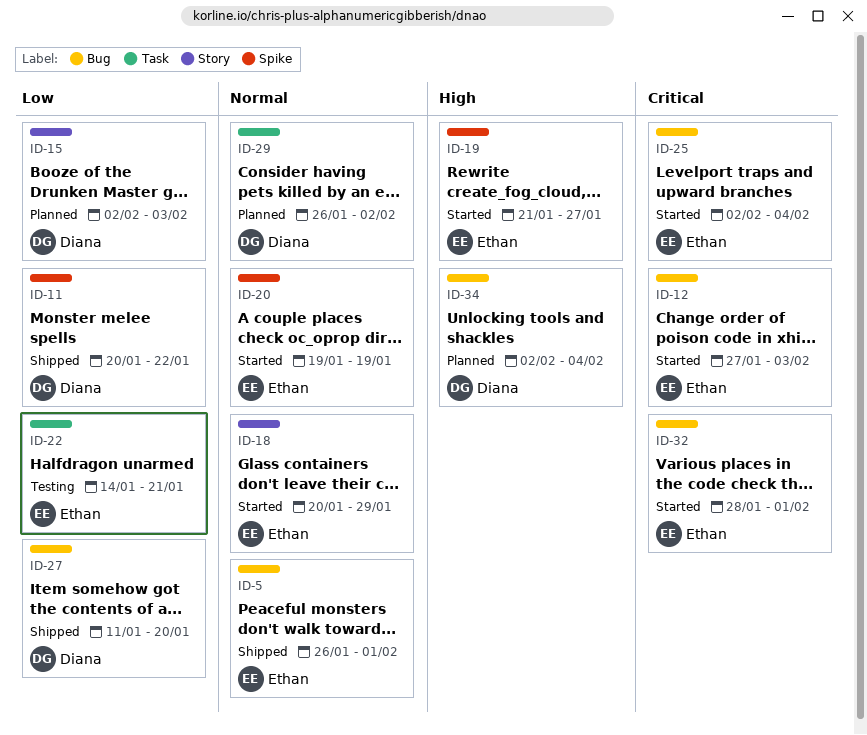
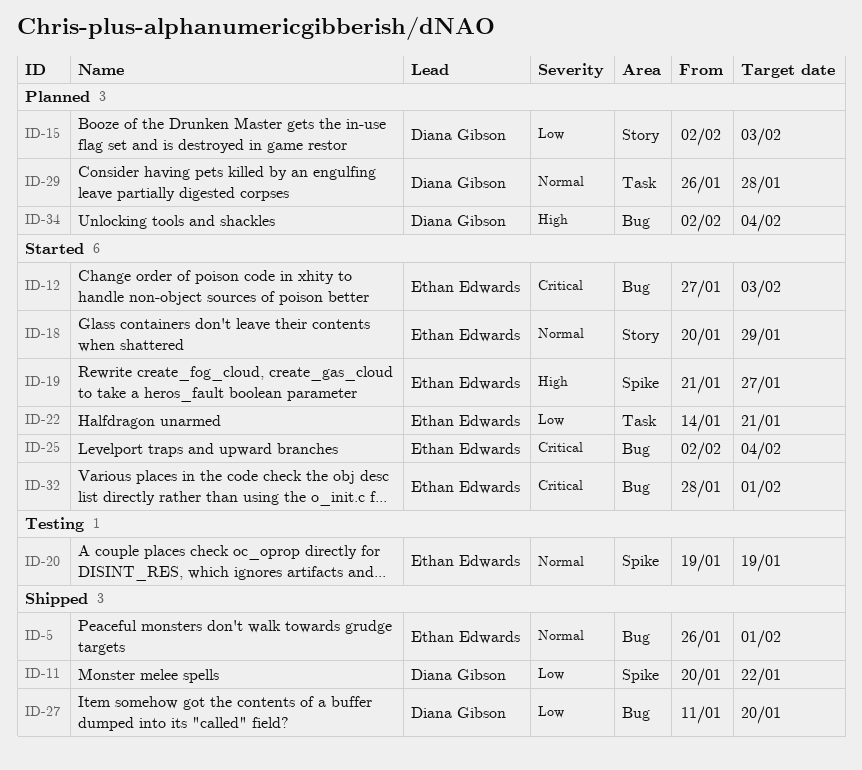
ID-20, status: Started -> Testing
ID-22, status: Testing -> Started
ID-29, due: Feb 2 -> Jan 28

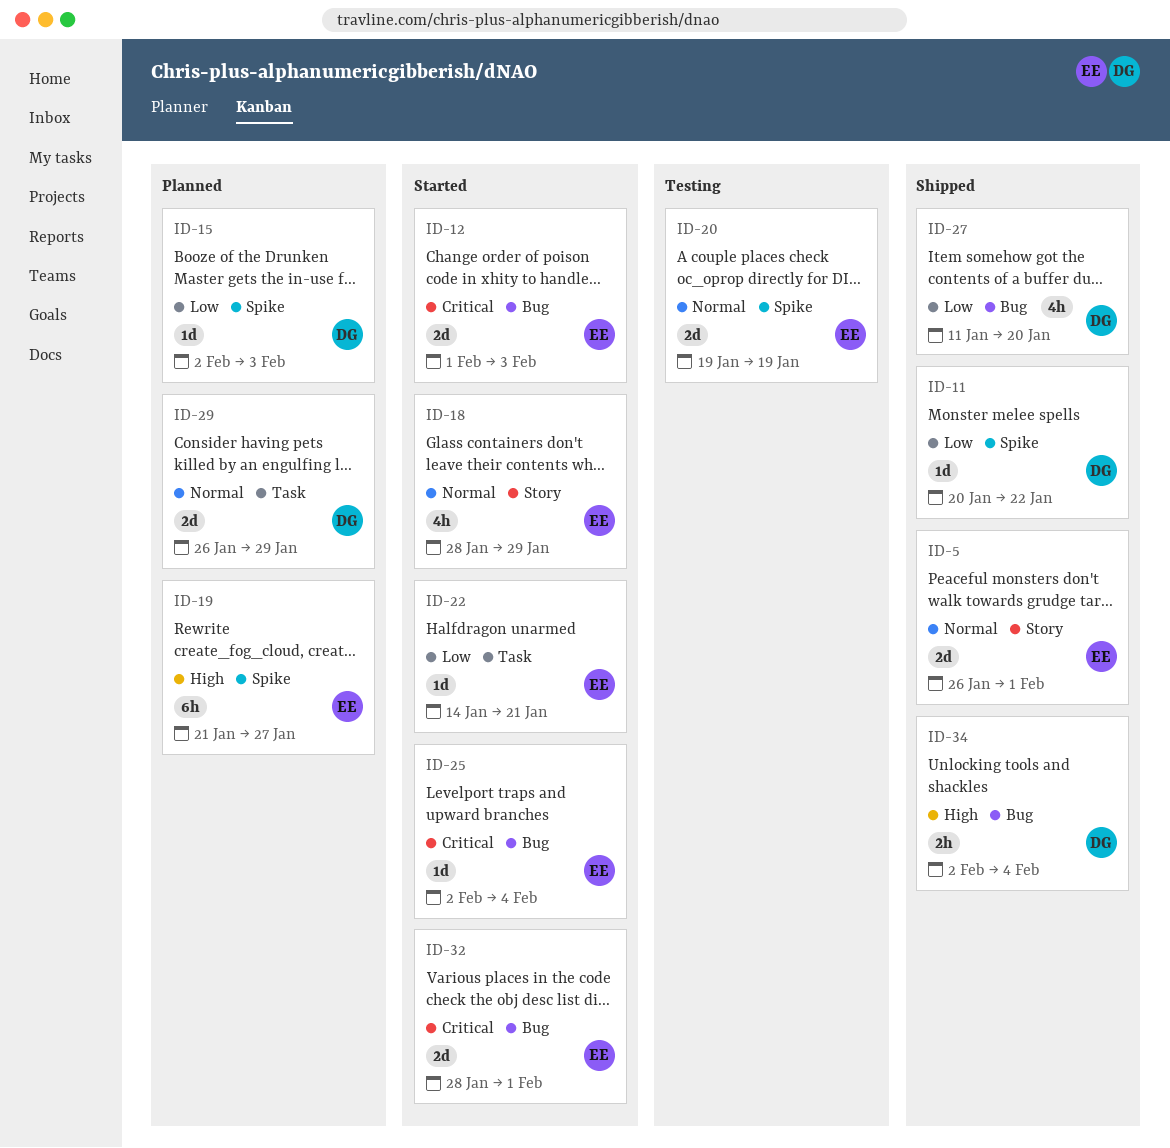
ID-5, label: Bug -> Story
ID-12, start: Jan 27 -> Feb 1
ID-15, label: Story -> Spike
ID-18, start: Jan 20 -> Jan 28
ID-19, status: Started -> Planned
ID-29, due: Jan 28 -> Jan 29
ID-34, status: Planned -> Shipped

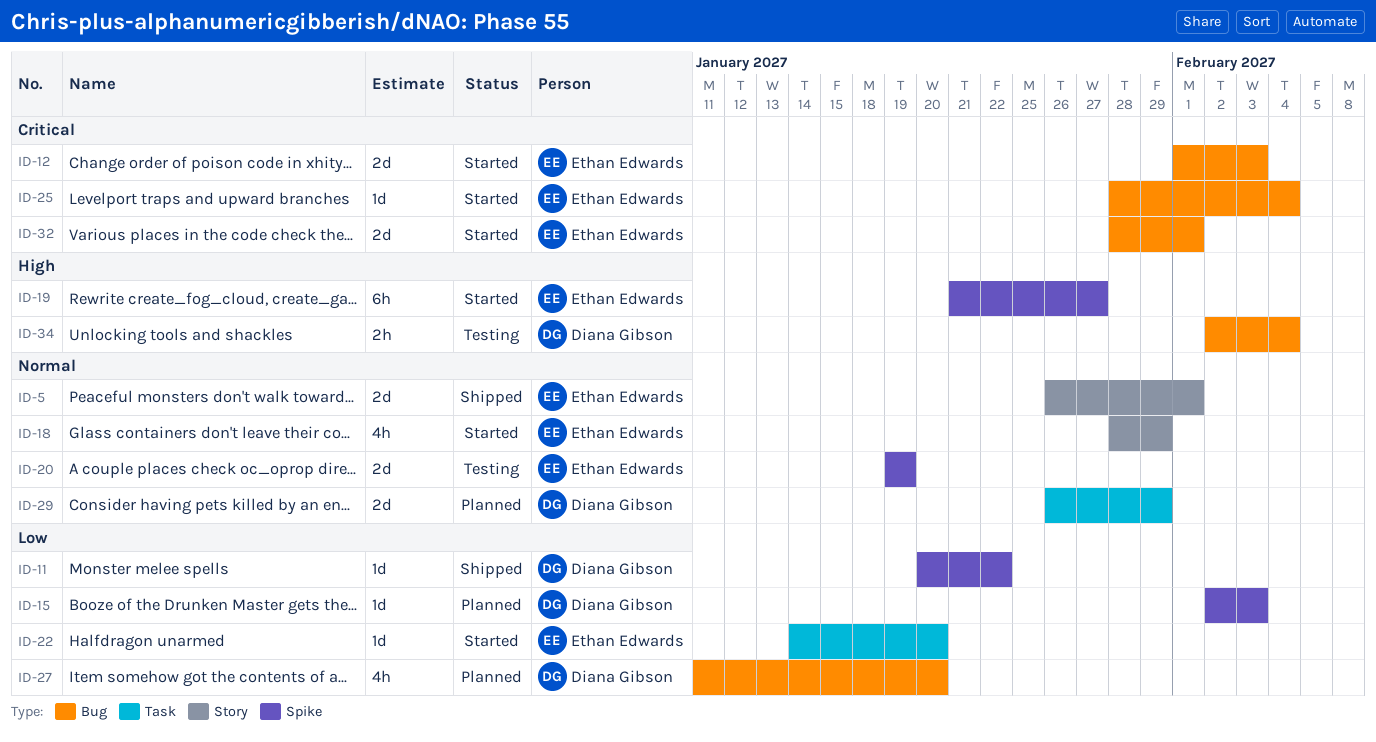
ID-19, status: Planned -> Started
ID-22, due: Jan 21 -> Jan 20
ID-25, start: Feb 2 -> Jan 28
ID-27, status: Shipped -> Planned
ID-34, status: Shipped -> Testing

